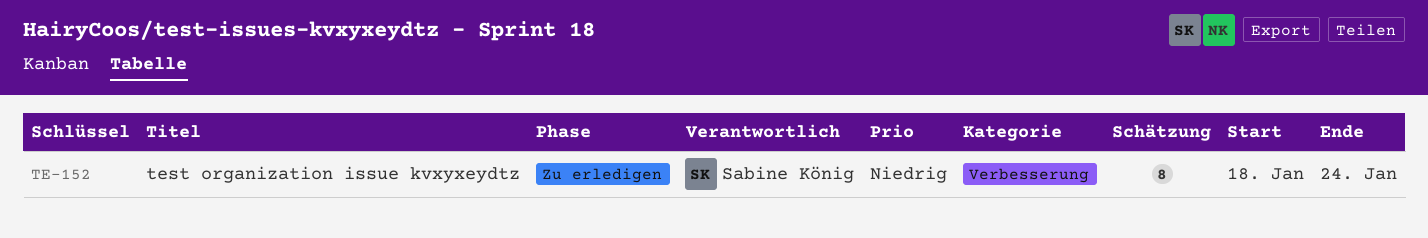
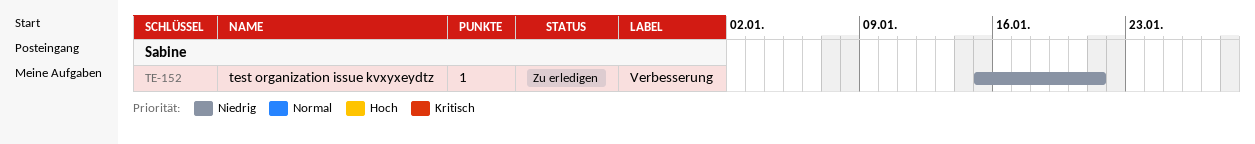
TE-152, estimate: 8 -> 1
TE-152, start: Jan 18 -> Jan 15
TE-152, due: Jan 24 -> Jan 21

